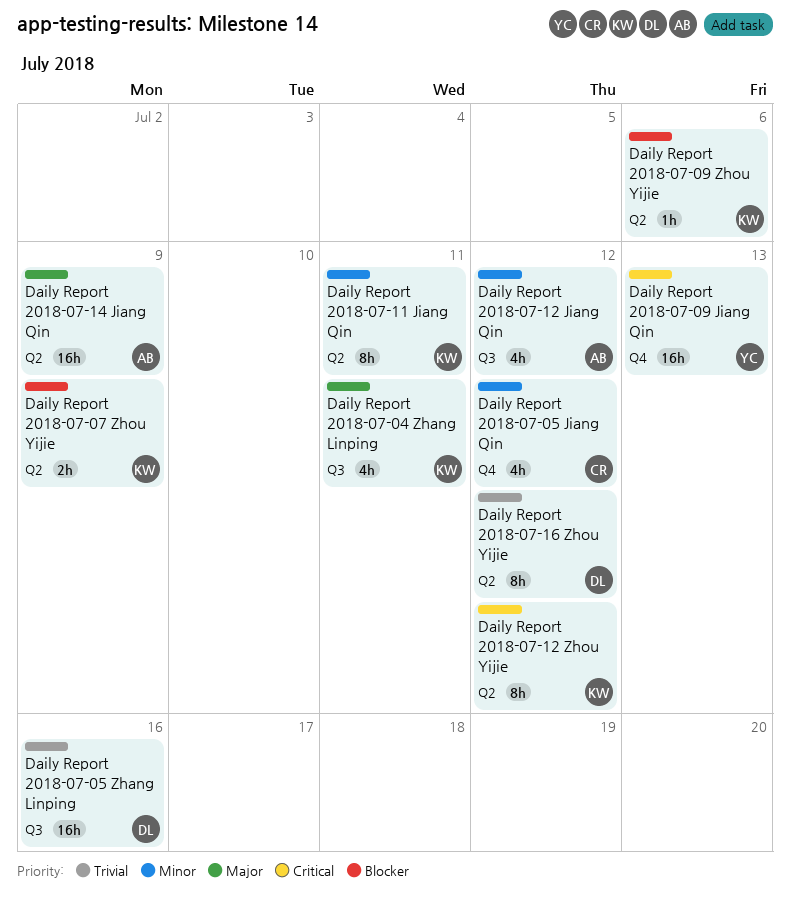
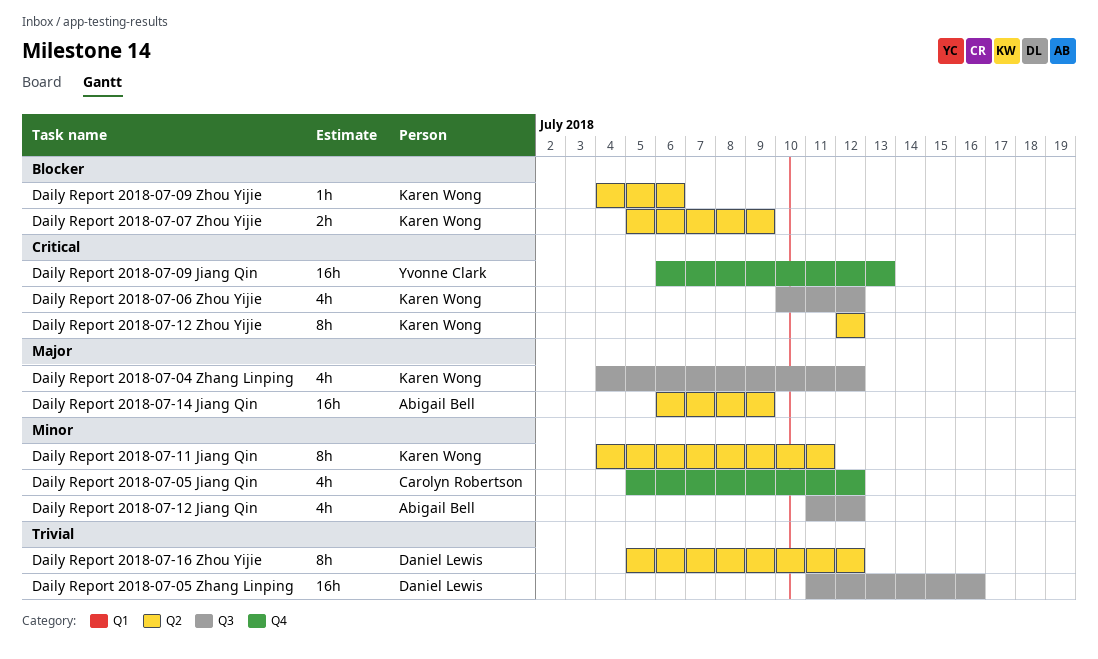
Daily Report 2018-07-04 Zhang Linping, due: Jul 11 -> Jul 12
Daily Report 2018-07-06 Zhou Yijie: none -> present

